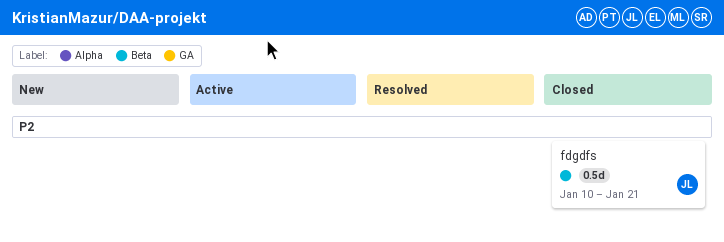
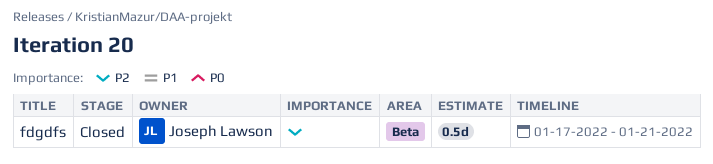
fdgdfs, start: Jan 10 -> Jan 17

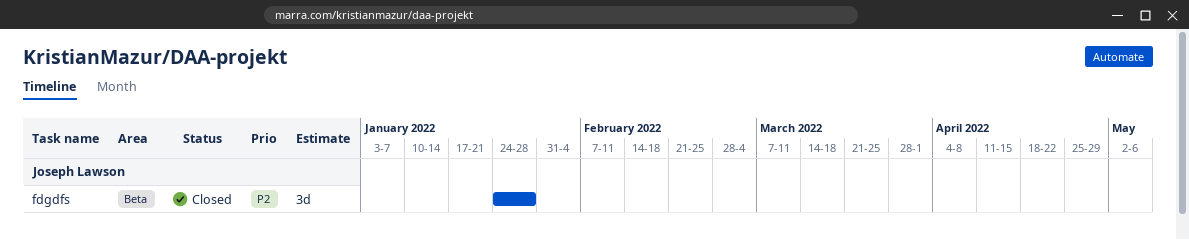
fdgdfs, estimate: 0.5d -> 3d
fdgdfs, start: Jan 17 -> Jan 24
fdgdfs, due: Jan 21 -> Jan 28

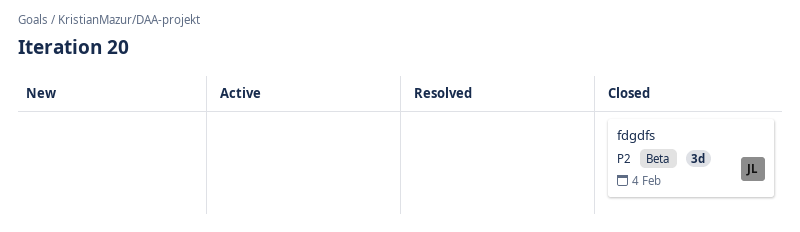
fdgdfs, due: Jan 28 -> Feb 4

